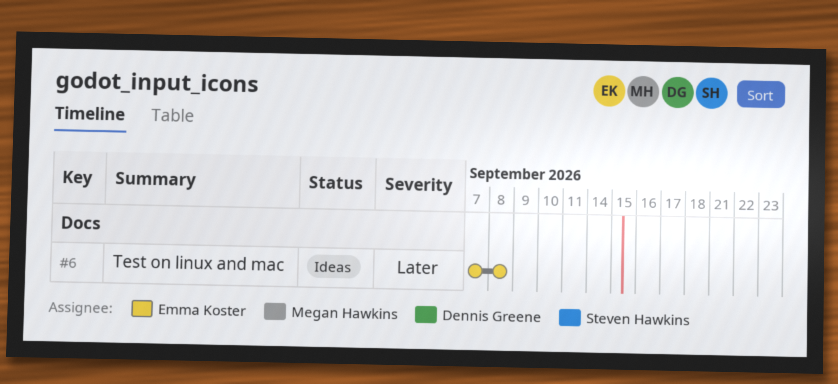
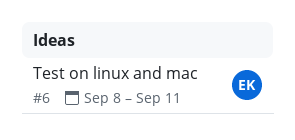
#6, start: Sep 7 -> Sep 8
#6, due: Sep 8 -> Sep 11

